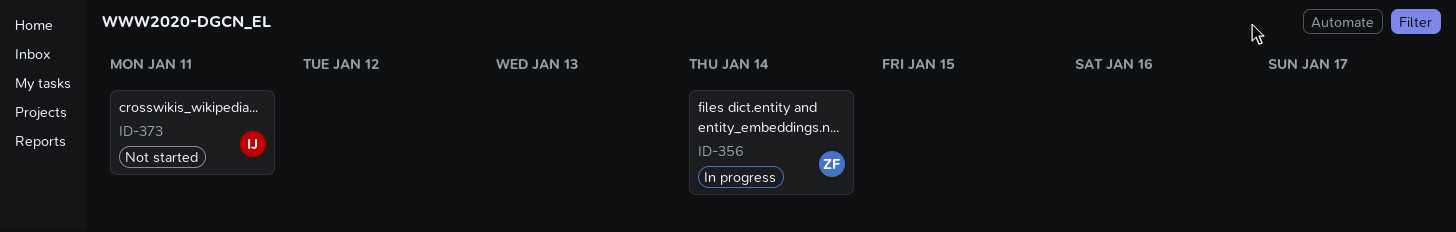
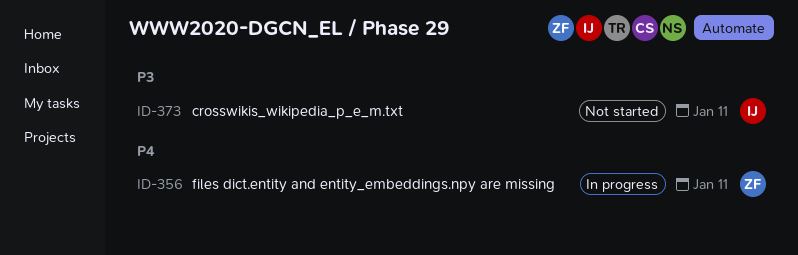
ID-356, due: Jan 14 -> Jan 11

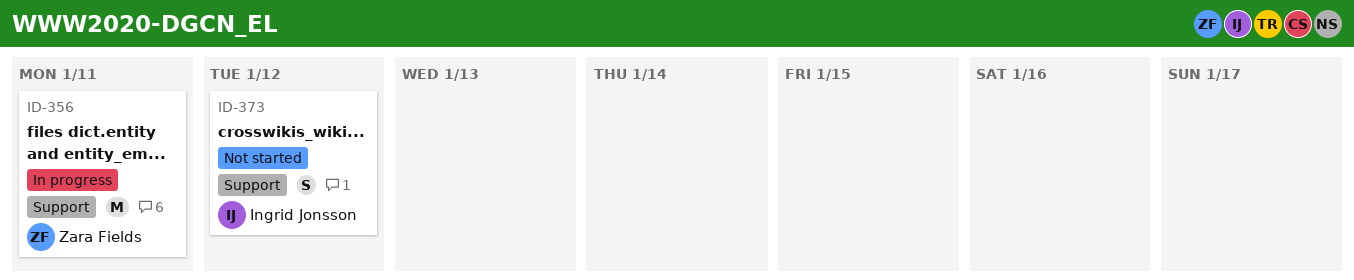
ID-373, due: Jan 11 -> Jan 12

